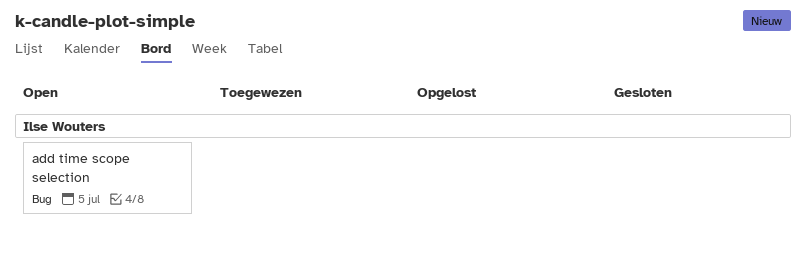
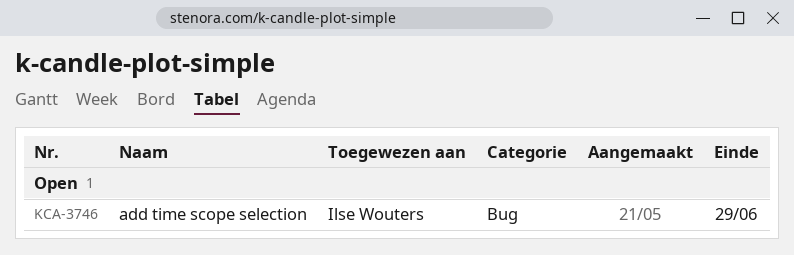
add time scope selection, due: Jul 5 -> Jun 29

